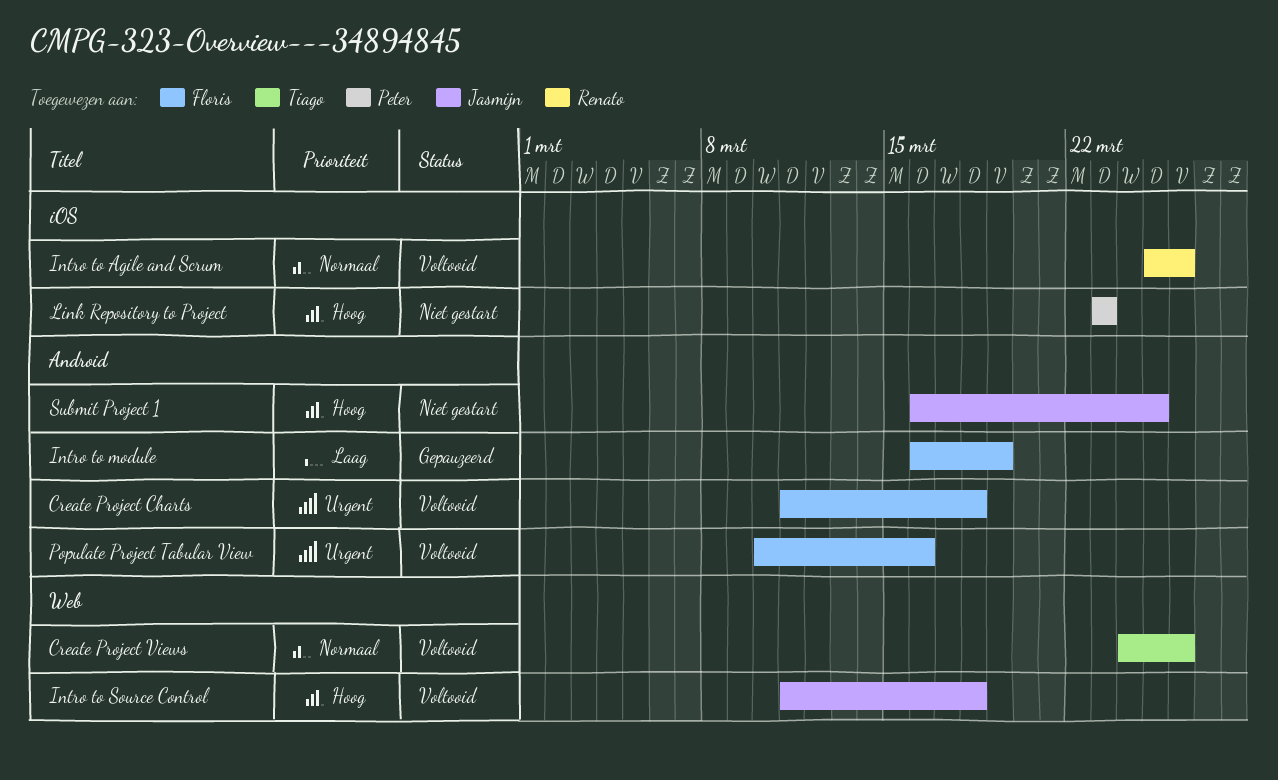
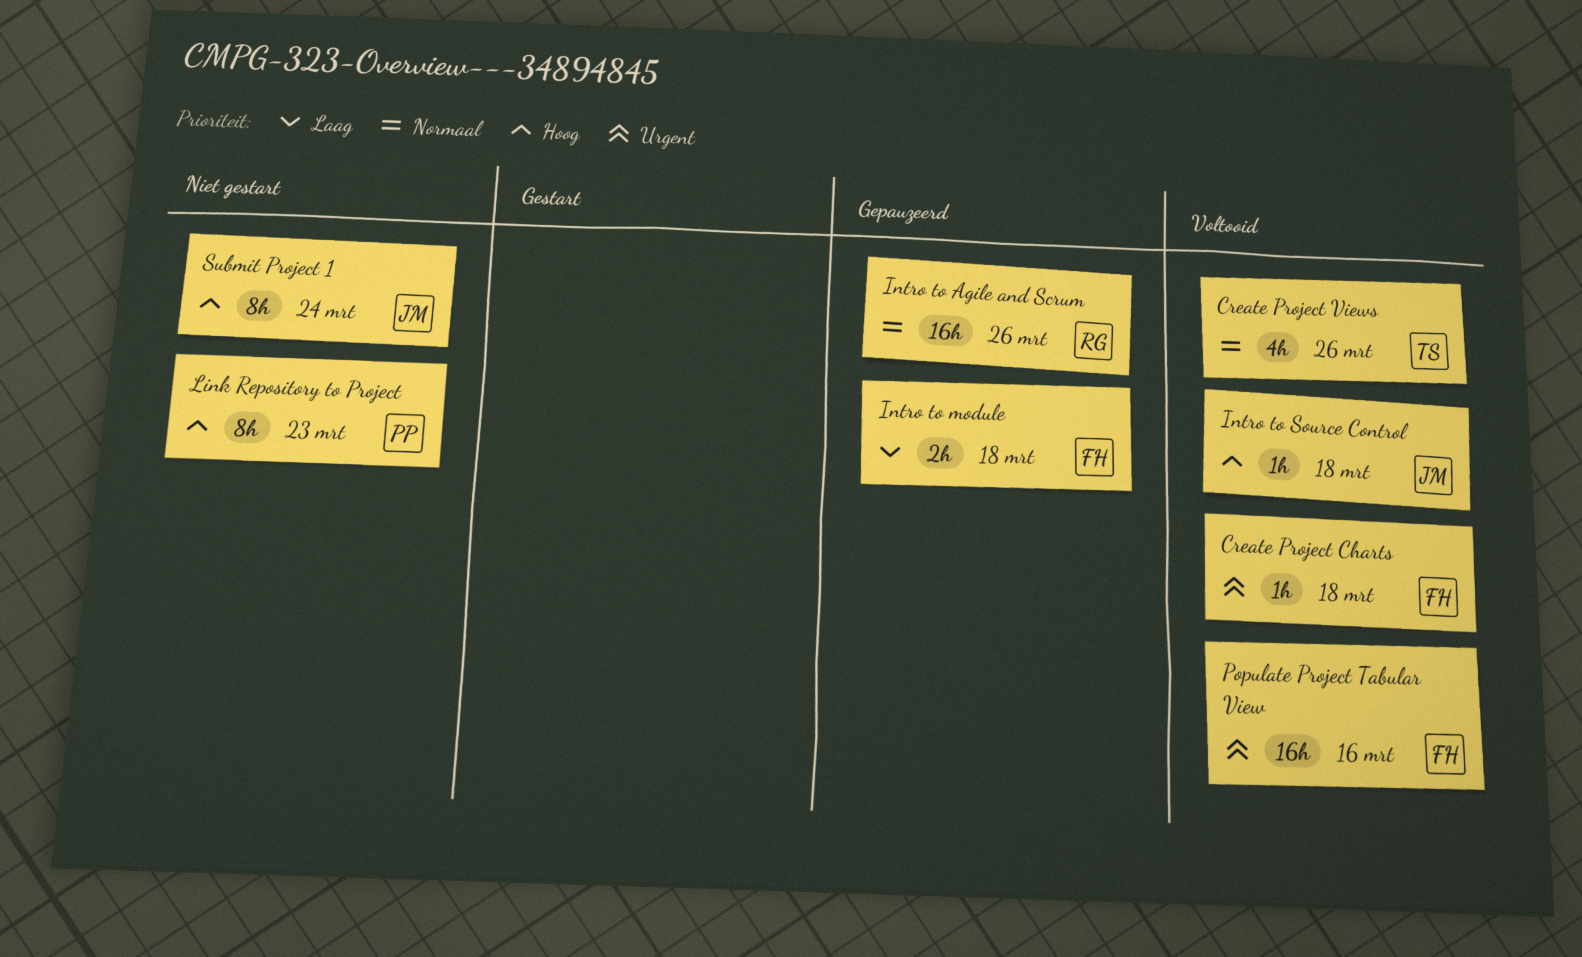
Intro to Agile and Scrum, status: Voltooid -> Gepauzeerd
Intro to module, due: Mar 19 -> Mar 18
Submit Project 1, due: Mar 25 -> Mar 24

